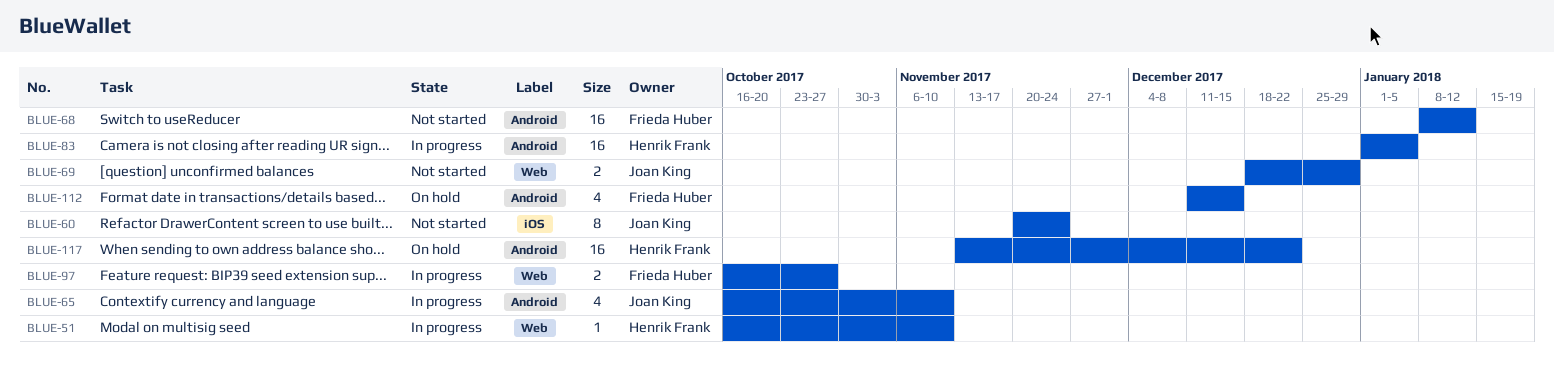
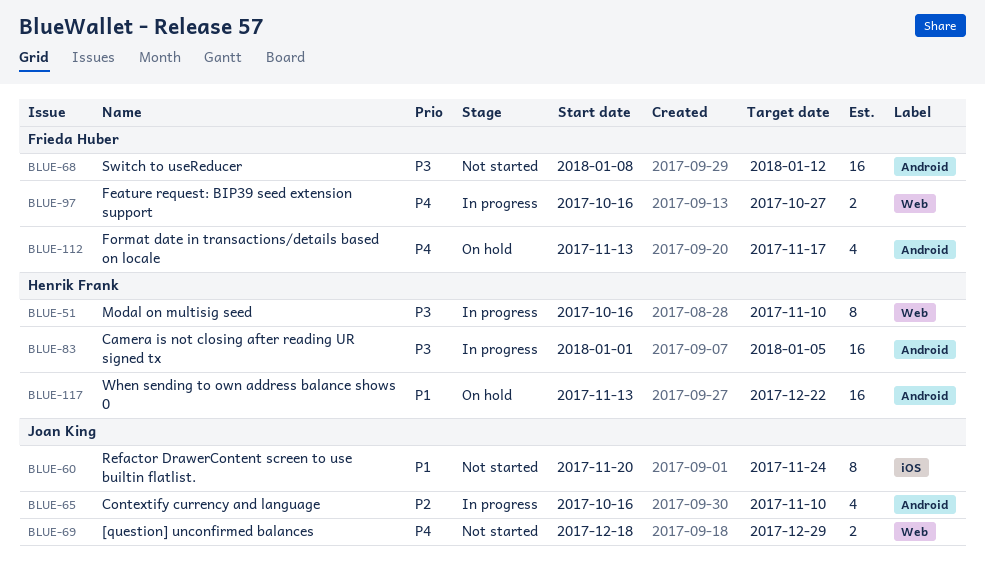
BLUE-51, estimate: 1 -> 8
BLUE-112, start: Dec 11 -> Nov 13
BLUE-112, due: Dec 15 -> Nov 17

